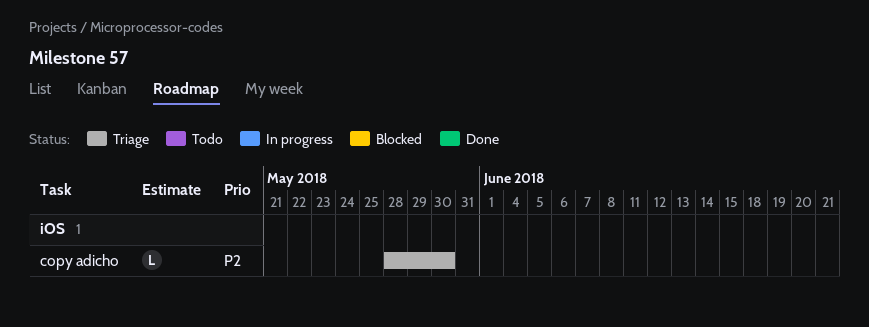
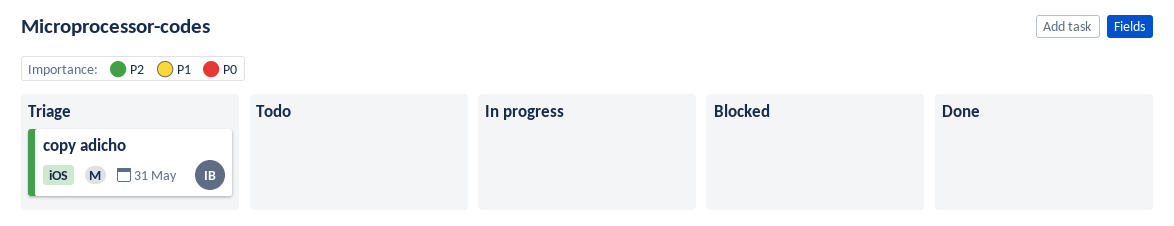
copy adicho, estimate: L -> M
copy adicho, due: May 30 -> May 31

